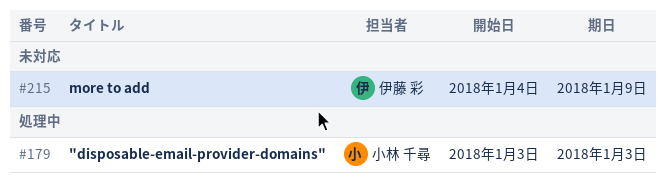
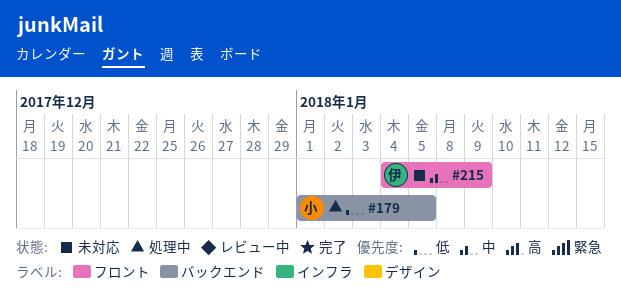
#179, start: Jan 3 -> Jan 1
#179, due: Jan 3 -> Jan 5

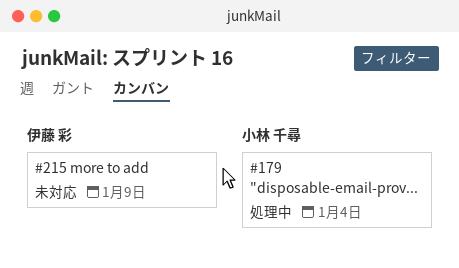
#179, due: Jan 5 -> Jan 4

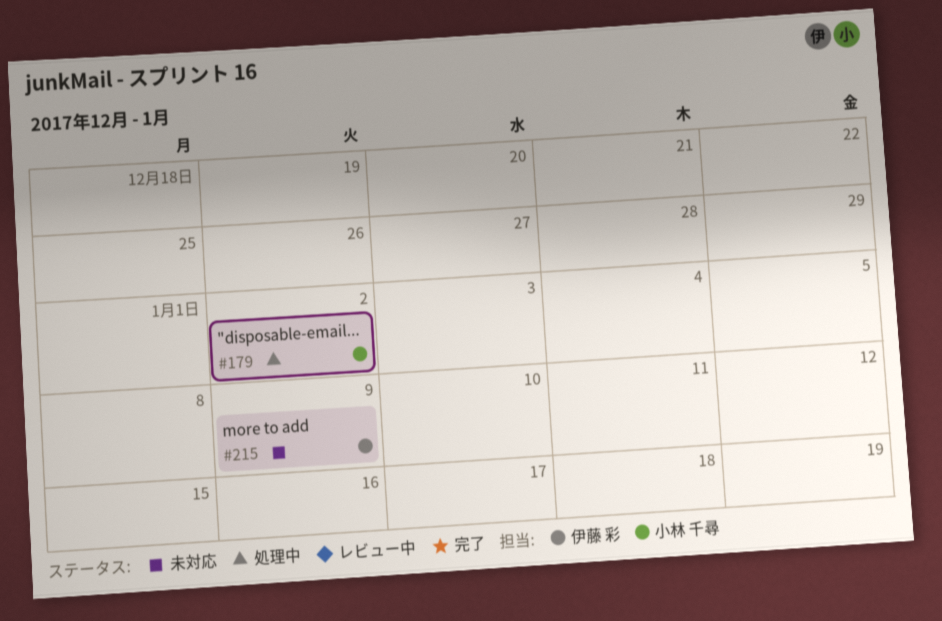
#179, due: Jan 4 -> Jan 2

